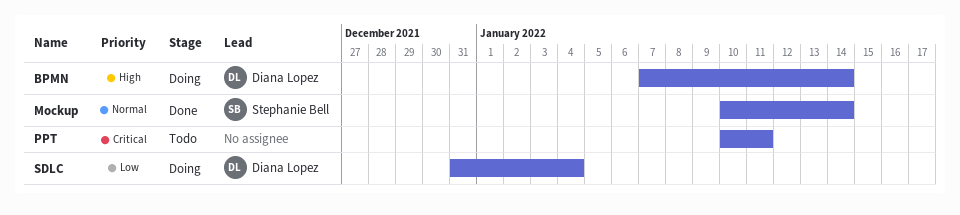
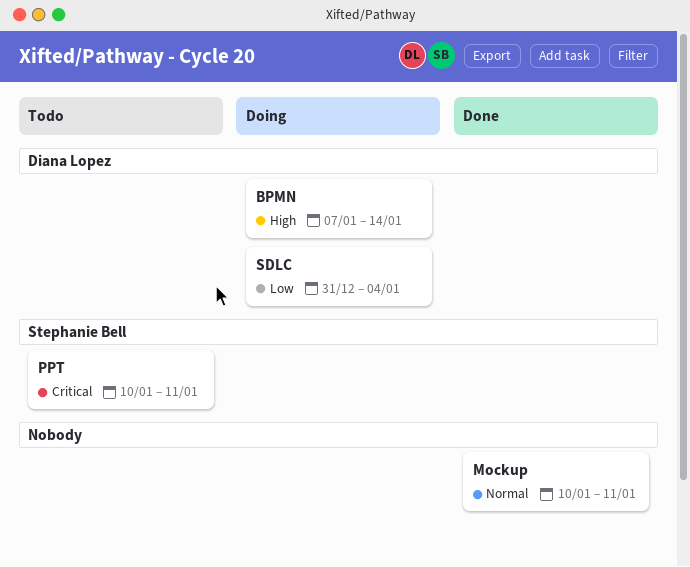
Mockup, owner: Stephanie Bell -> none
Mockup, due: Jan 14 -> Jan 11
PPT, owner: none -> Stephanie Bell

